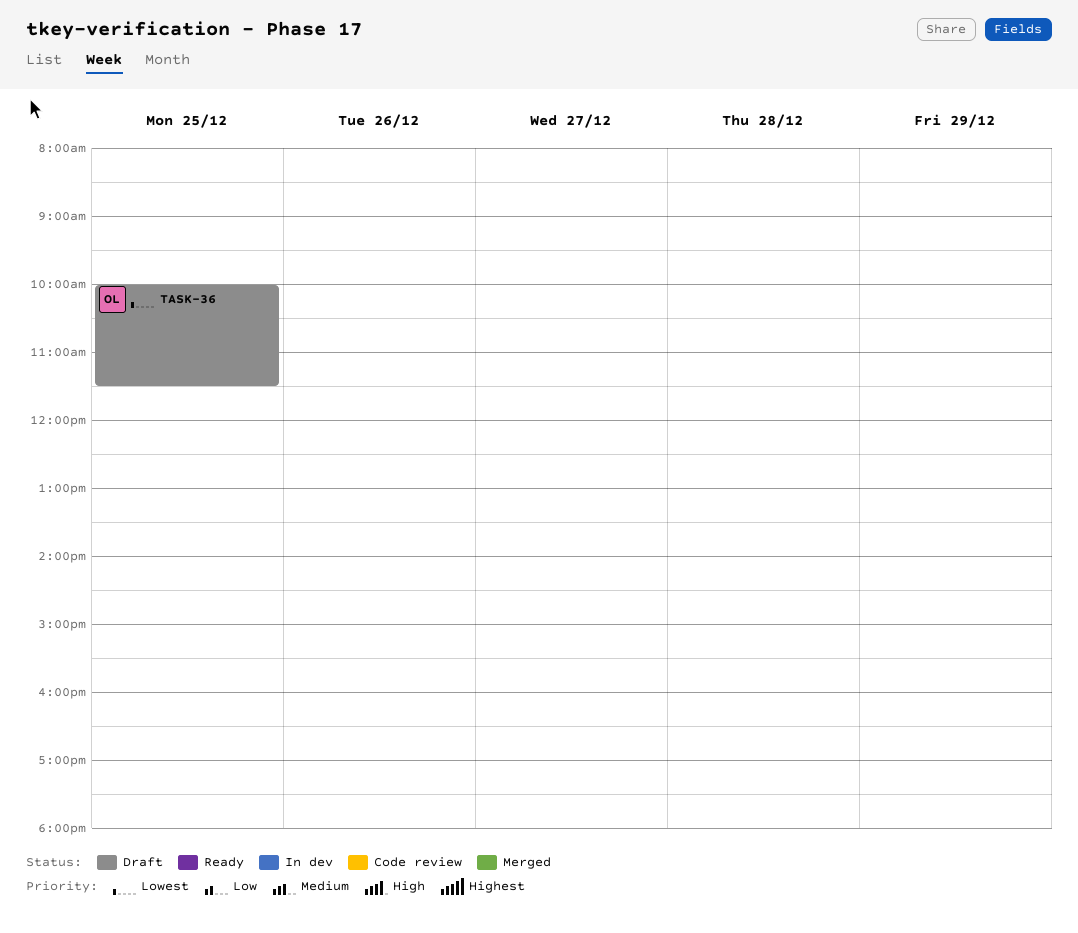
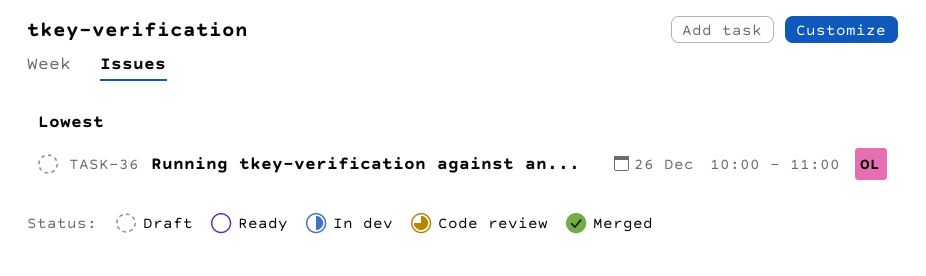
TASK-36, day: Dec 25 -> Dec 26
TASK-36, ends: 11:30 -> 11:00

